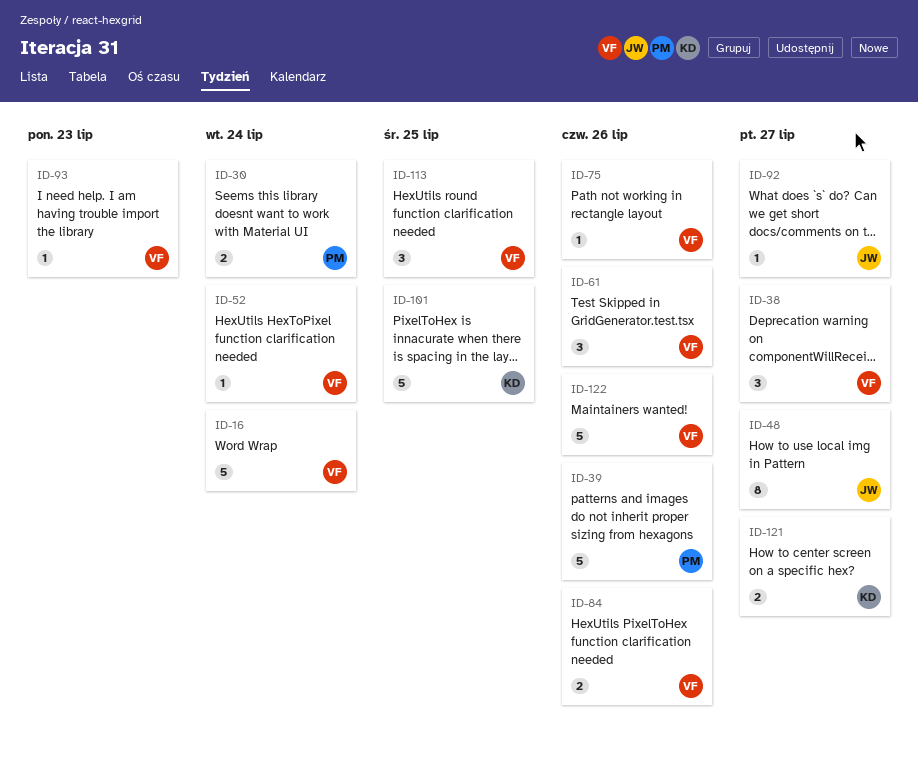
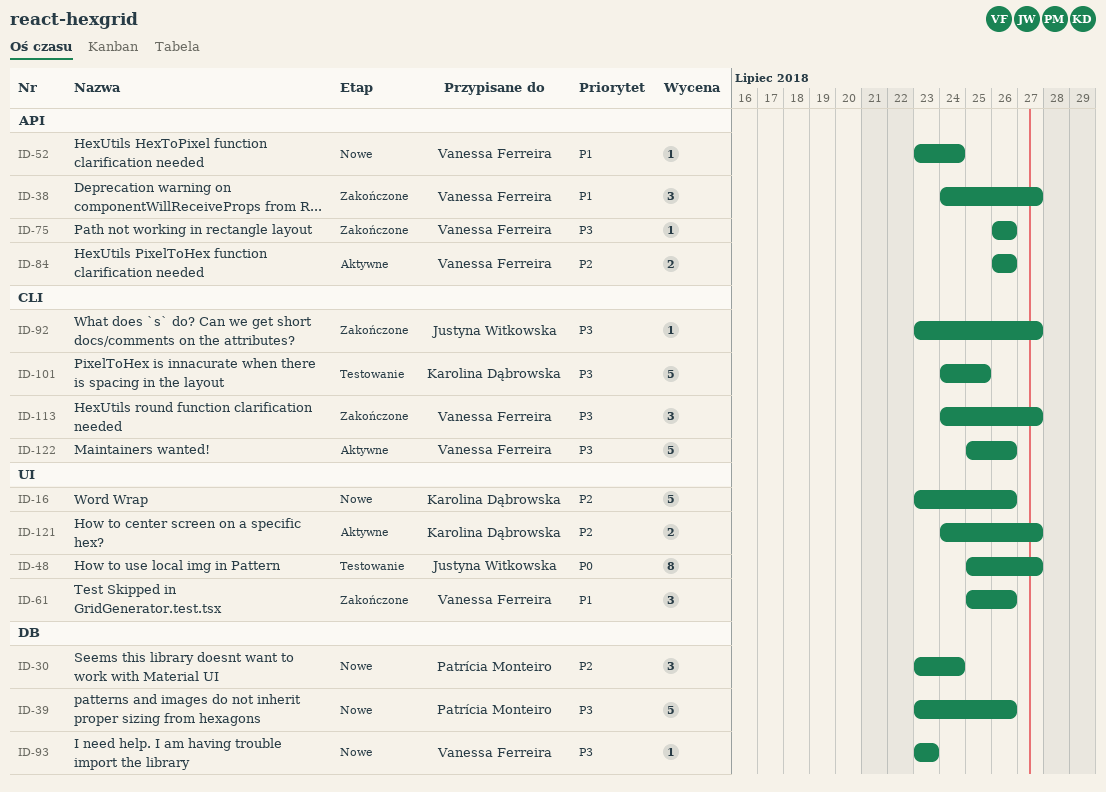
ID-16, owner: Vanessa Ferreira -> Karolina Dąbrowska
ID-16, due: Jul 24 -> Jul 26
ID-30, estimate: 2 -> 3
ID-113, due: Jul 25 -> Jul 27

